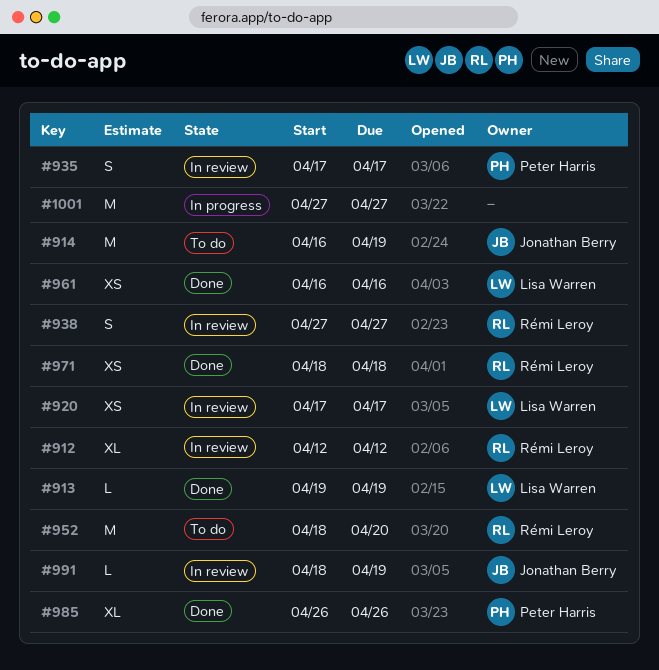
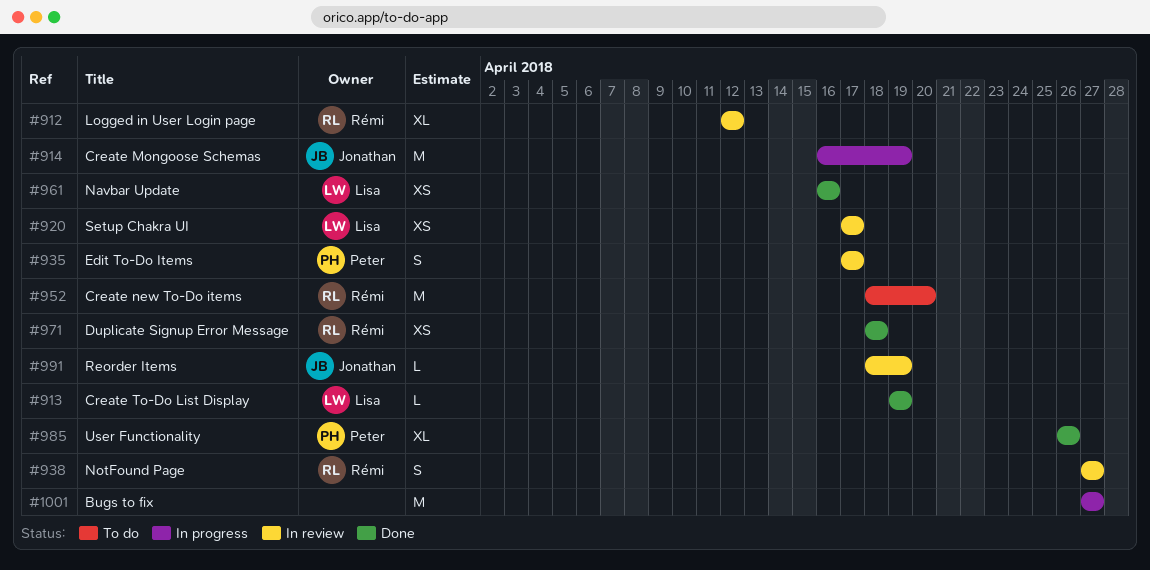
#914, status: To do -> In progress

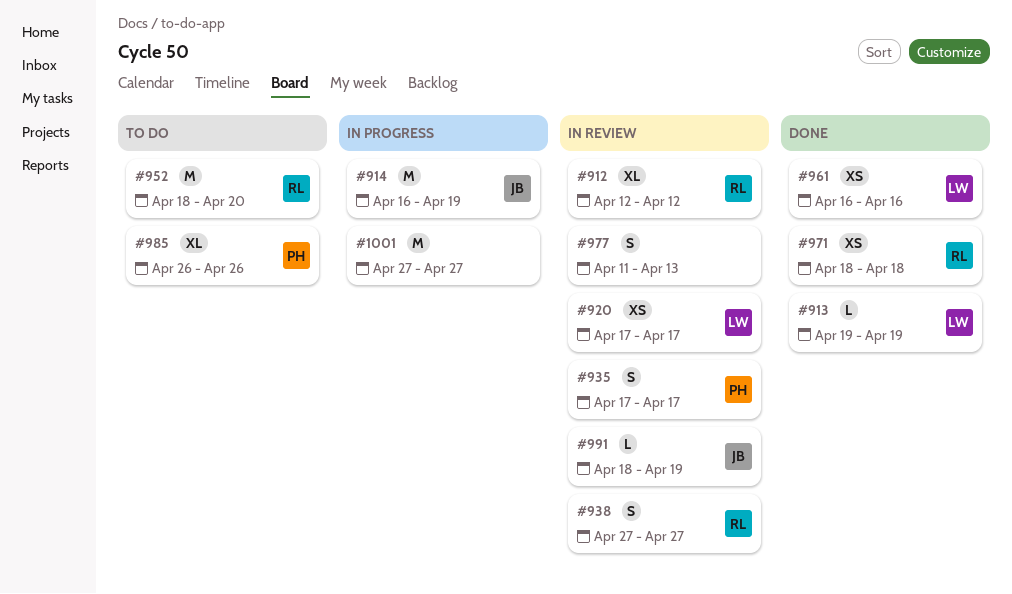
#977: none -> present
#985, status: Done -> To do

